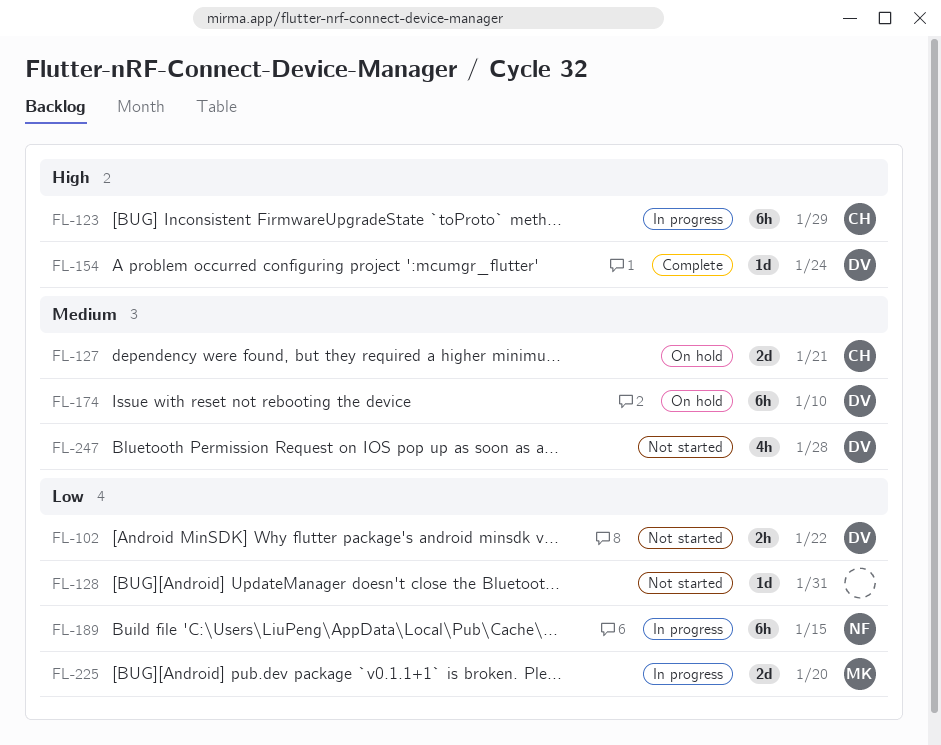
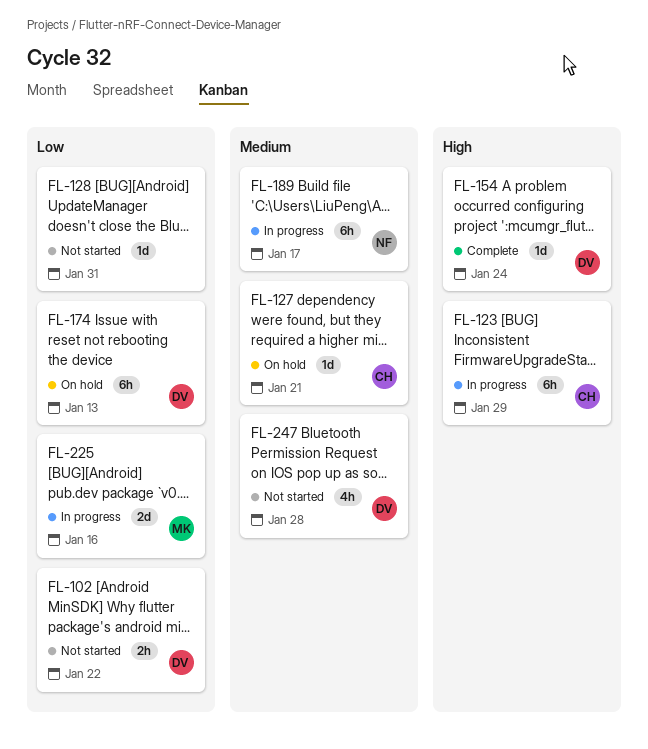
FL-127, estimate: 2d -> 1d
FL-174, priority: Medium -> Low
FL-174, due: Jan 10 -> Jan 13
FL-189, priority: Low -> Medium
FL-189, due: Jan 15 -> Jan 17
FL-225, due: Jan 20 -> Jan 16

